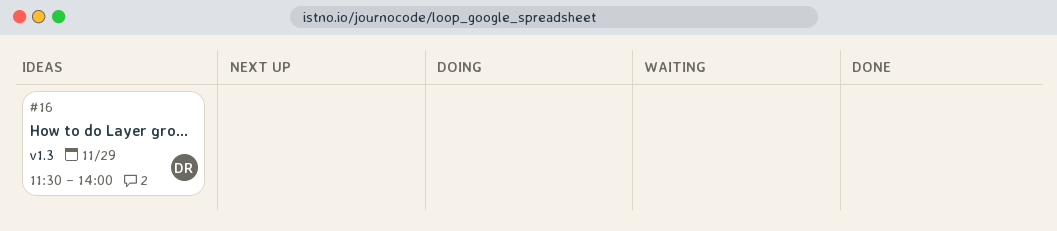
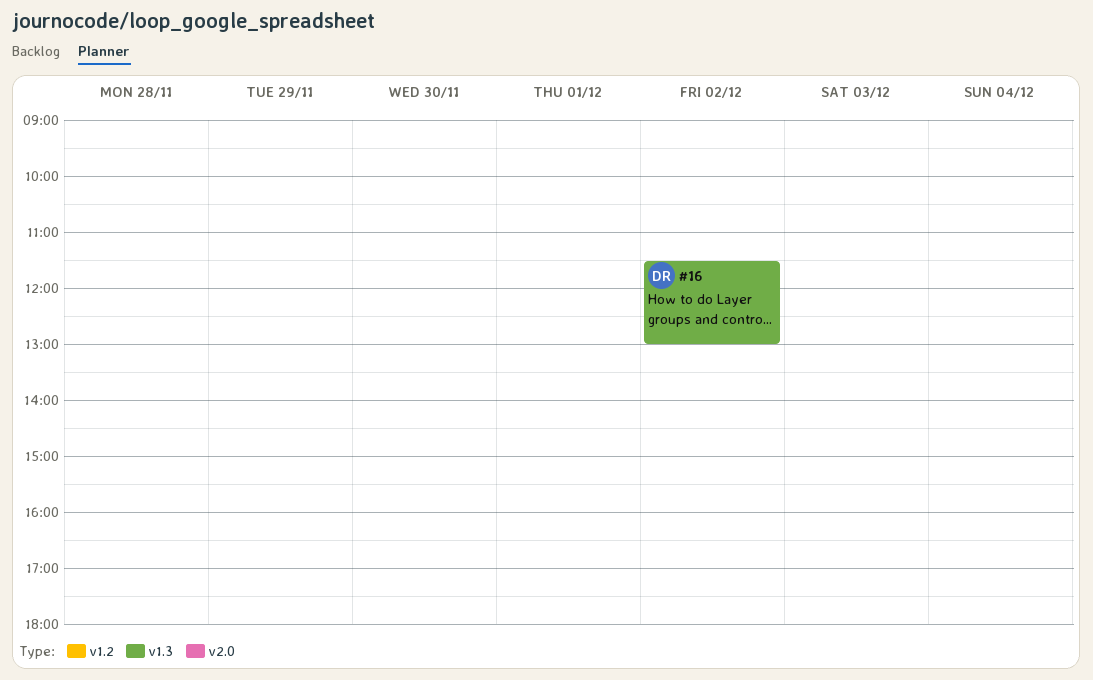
#16, day: Nov 29 -> Dec 2
#16, ends: 14:00 -> 13:00

